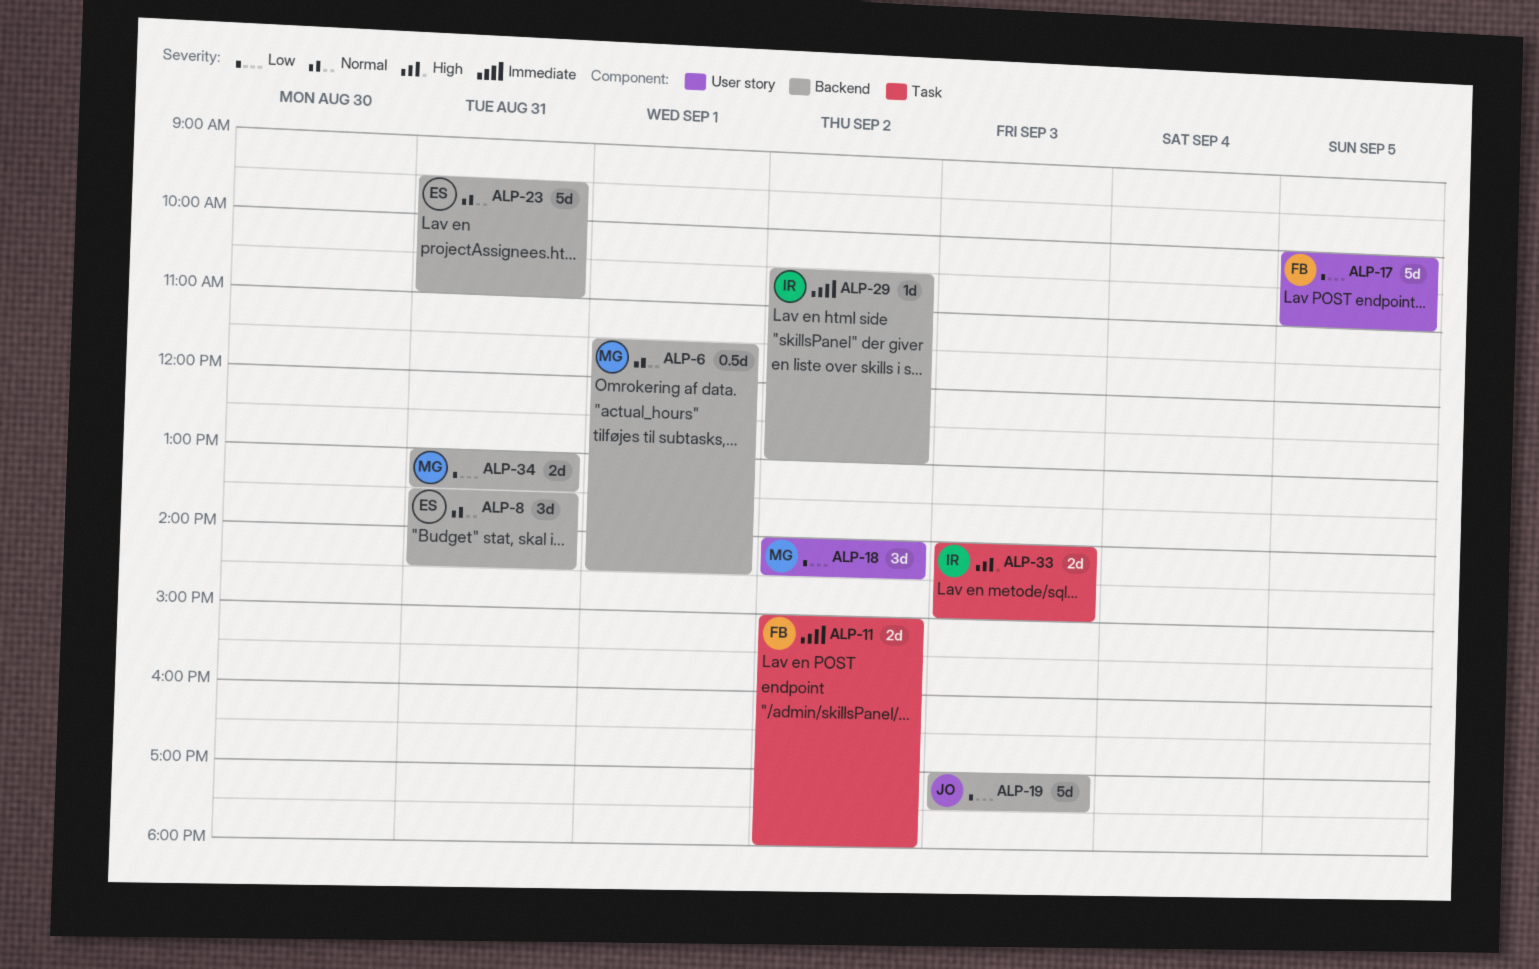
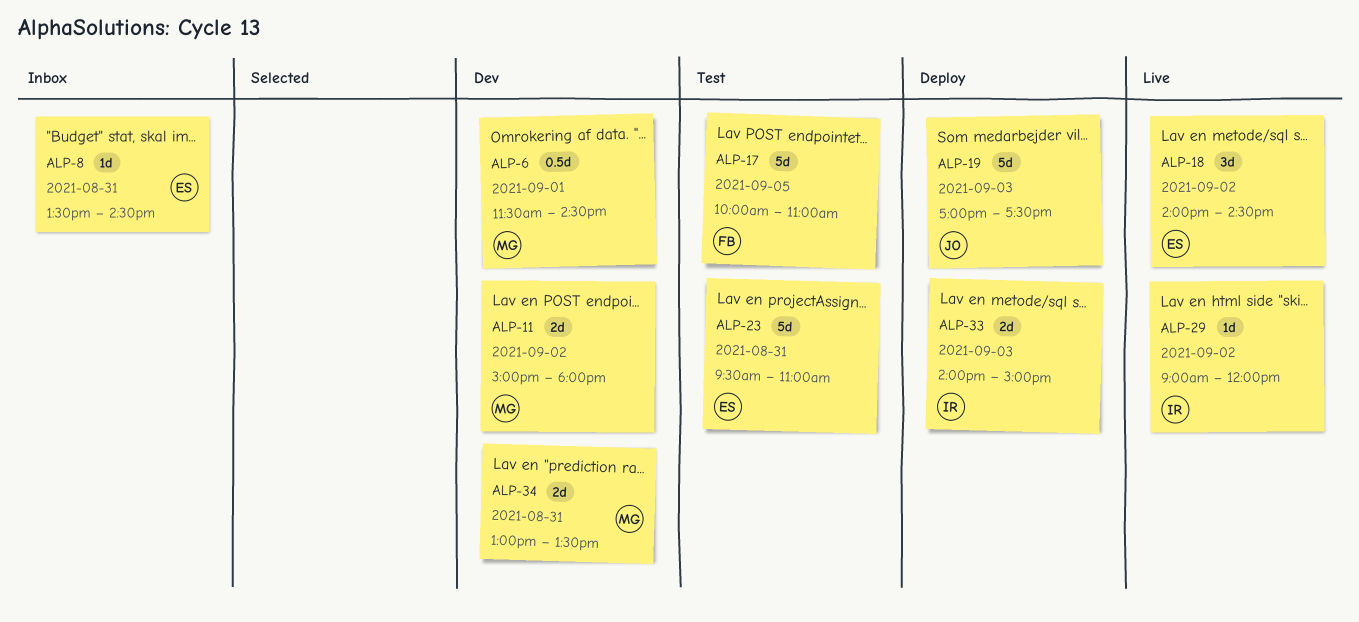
ALP-8, estimate: 3d -> 1d
ALP-11, owner: FB -> MG
ALP-18, owner: MG -> ES
ALP-29, begins: 10:30 -> 09:00
ALP-29, ends: 13:00 -> 12:00

